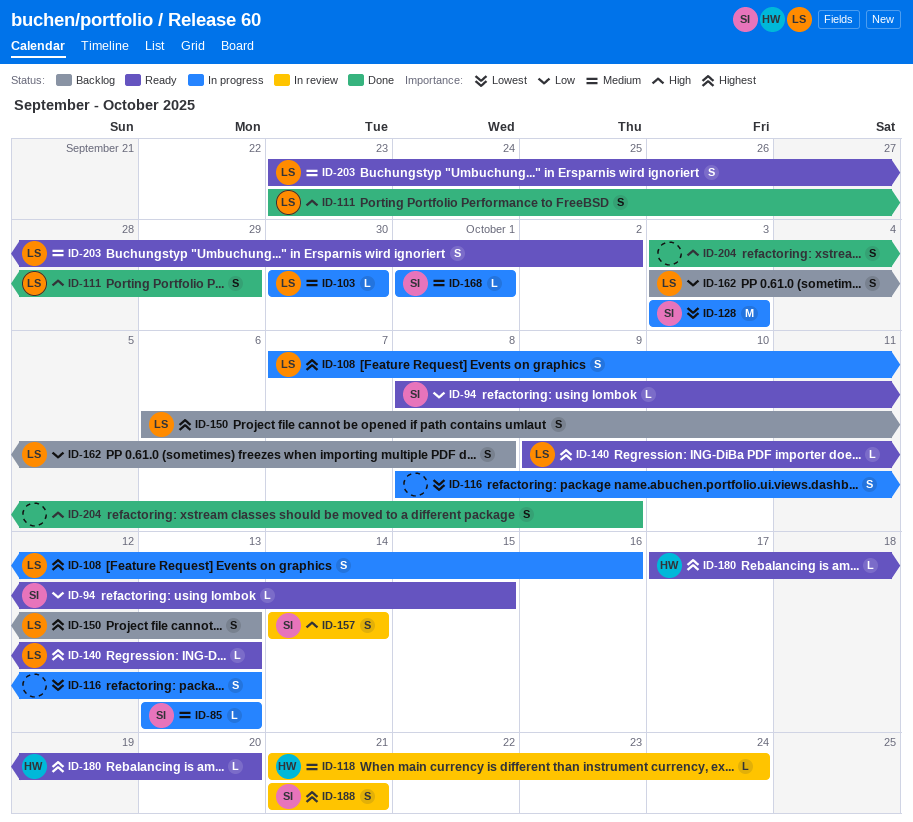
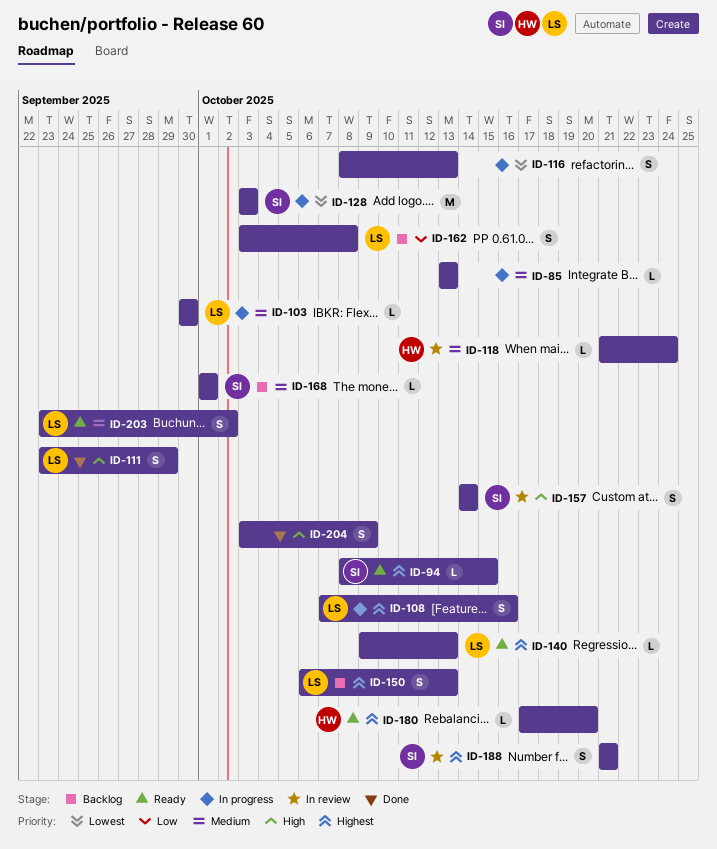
ID-85, owner: SI -> none
ID-94, priority: Low -> Highest
ID-168, status: In progress -> Backlog

